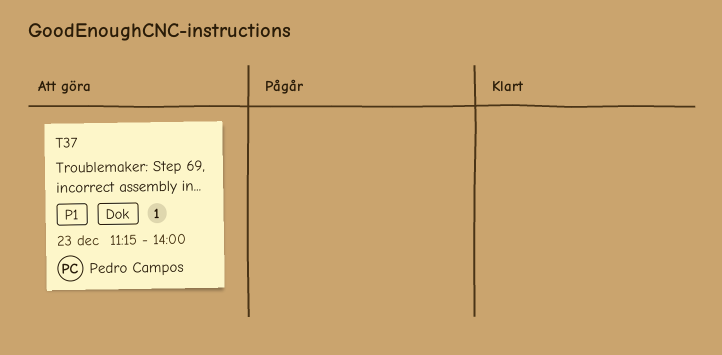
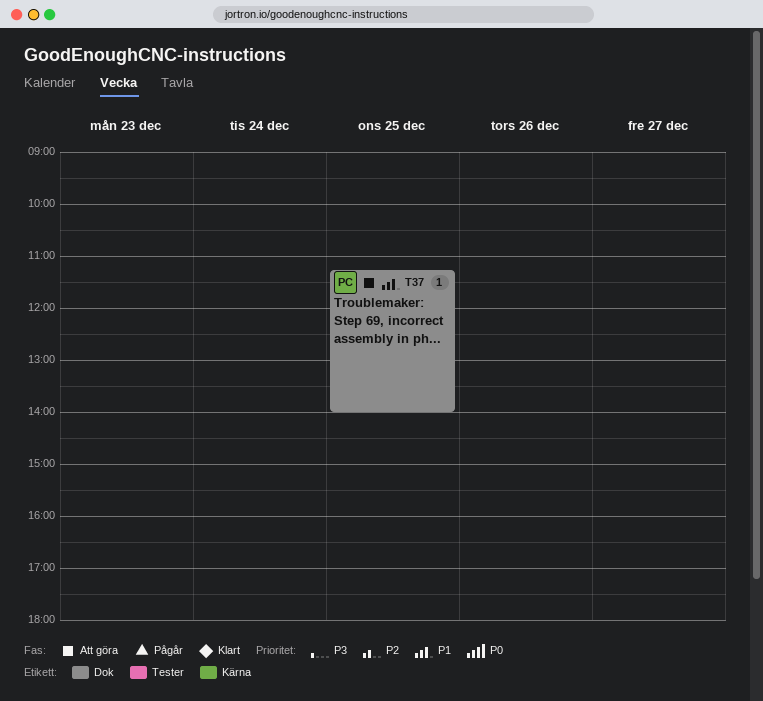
T37, day: Dec 23 -> Dec 25

